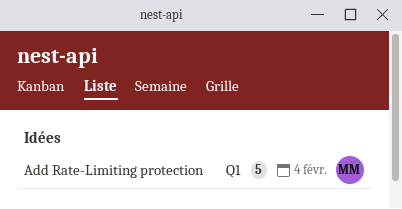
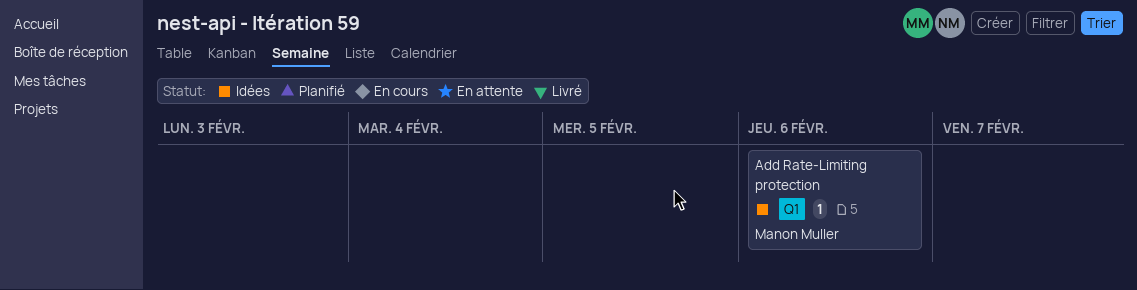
Add Rate-Limiting protection, estimate: 5 -> 1
Add Rate-Limiting protection, due: Feb 4 -> Feb 6

